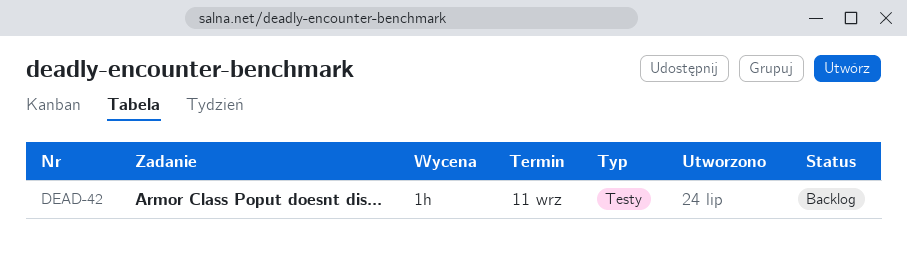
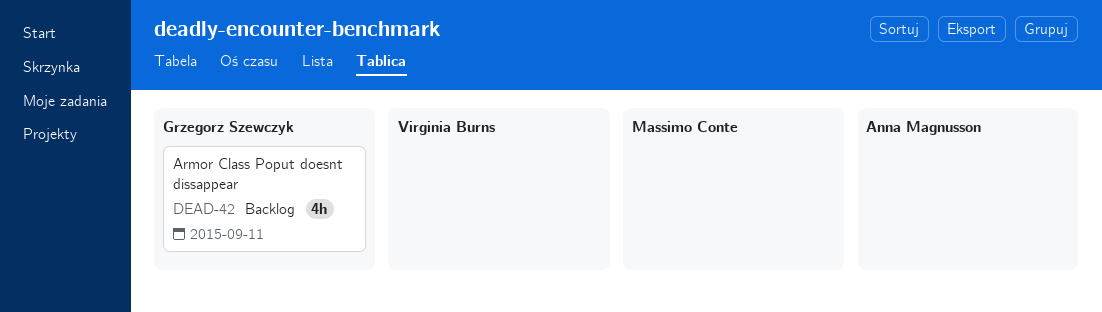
DEAD-42, estimate: 1h -> 4h

